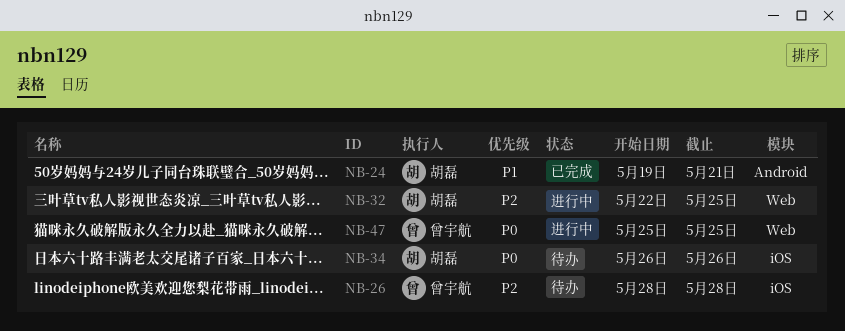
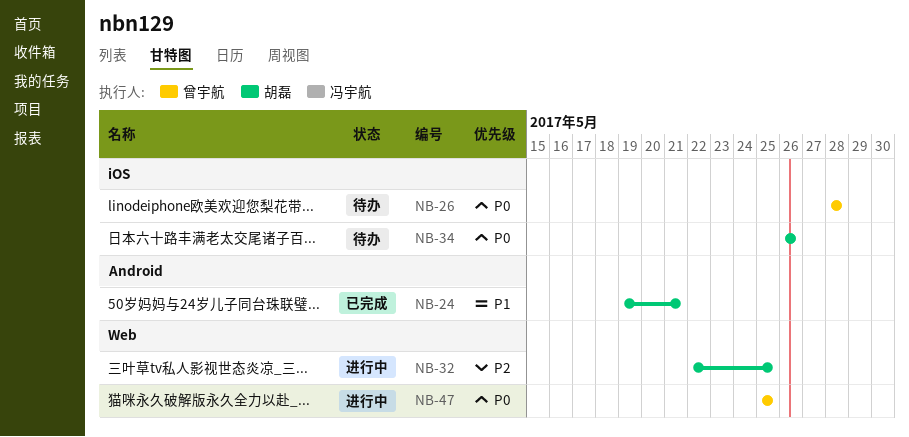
NB-26, priority: P2 -> P0

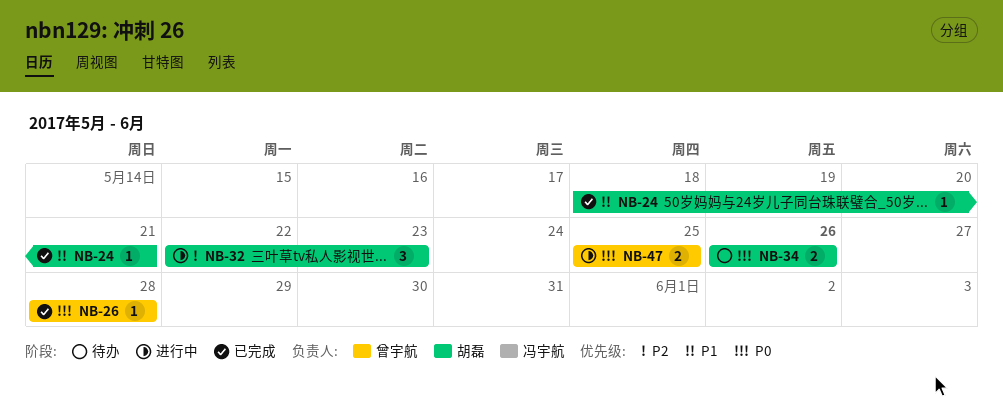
NB-24, start: May 19 -> May 18
NB-26, status: 待办 -> 已完成
NB-32, due: May 25 -> May 23

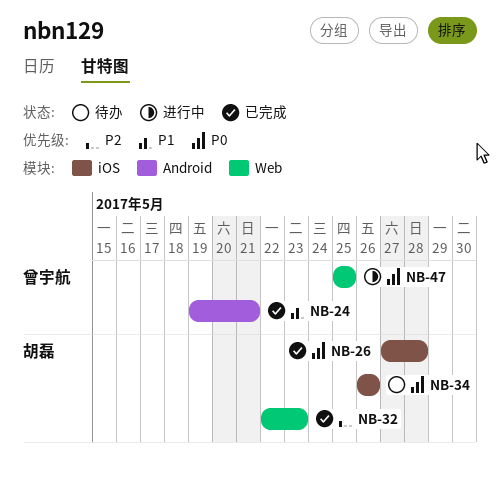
NB-24, owner: 胡磊 -> 曾宇航
NB-24, start: May 18 -> May 19
NB-26, owner: 曾宇航 -> 胡磊
NB-26, start: May 28 -> May 27
NB-32, status: 进行中 -> 已完成

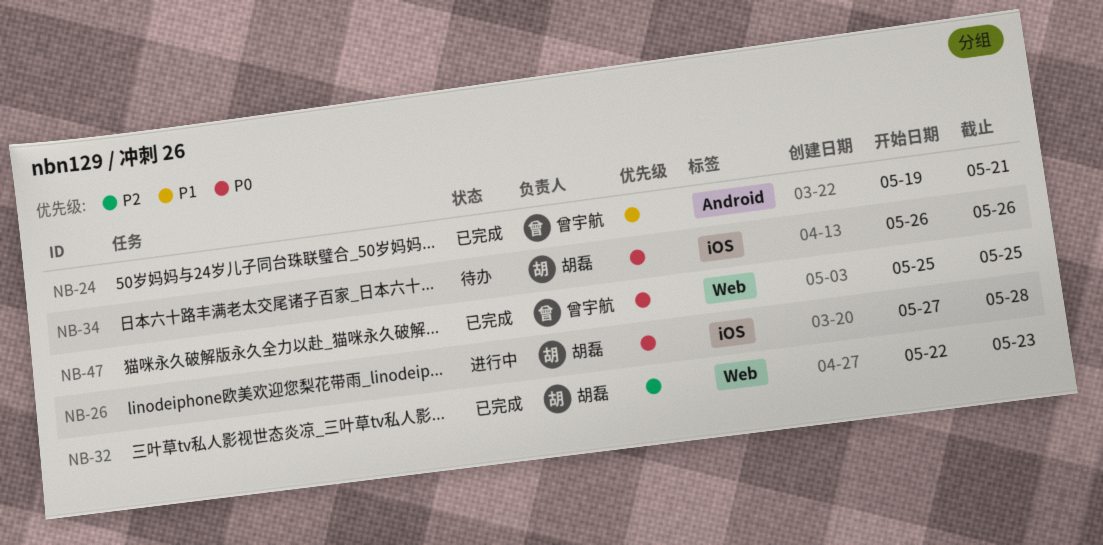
NB-26, status: 已完成 -> 进行中
NB-47, status: 进行中 -> 已完成

